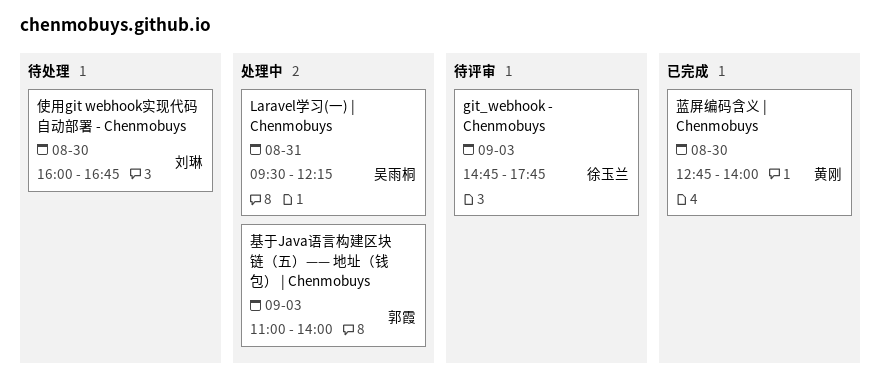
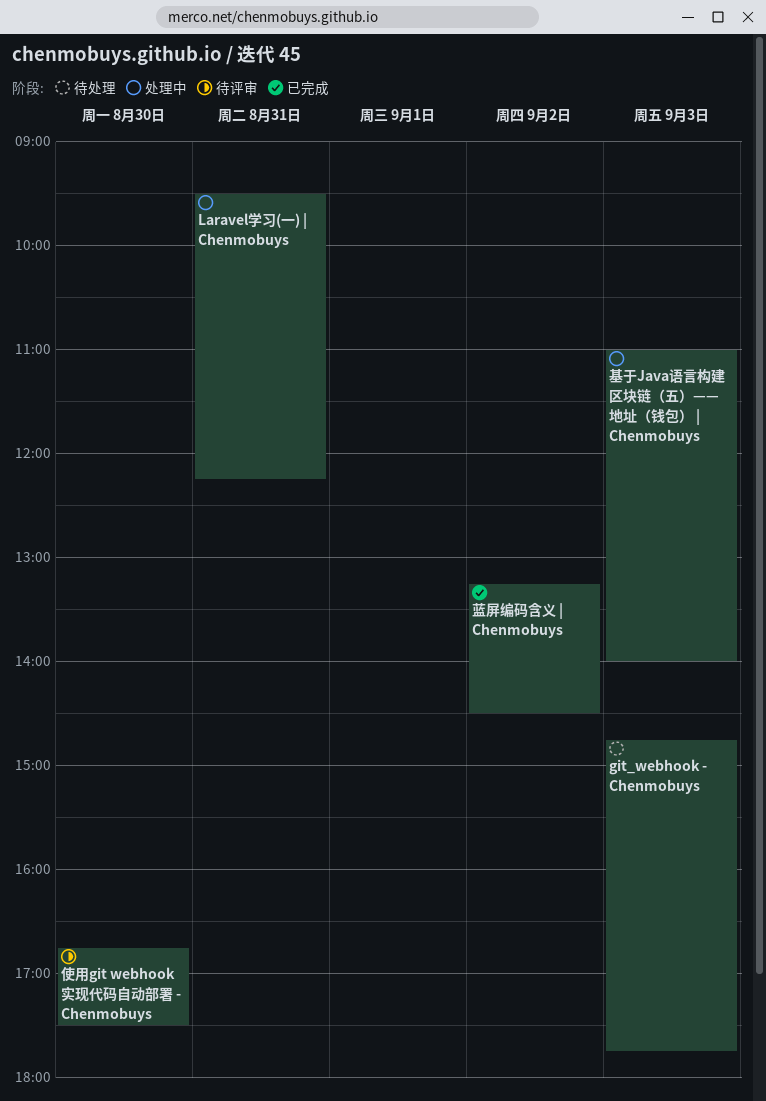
git_webhook - Chenmobuys, status: 待评审 -> 待处理
使用git webhook实现代码自动部署 - Chenmobuys, status: 待处理 -> 待评审
使用git webhook实现代码自动部署 - Chenmobuys, begins: 16:00 -> 16:45
使用git webhook实现代码自动部署 - Chenmobuys, ends: 16:45 -> 17:30
蓝屏编码含义 | Chenmobuys, day: Aug 30 -> Sep 2
蓝屏编码含义 | Chenmobuys, begins: 12:45 -> 13:15
蓝屏编码含义 | Chenmobuys, ends: 14:00 -> 14:30

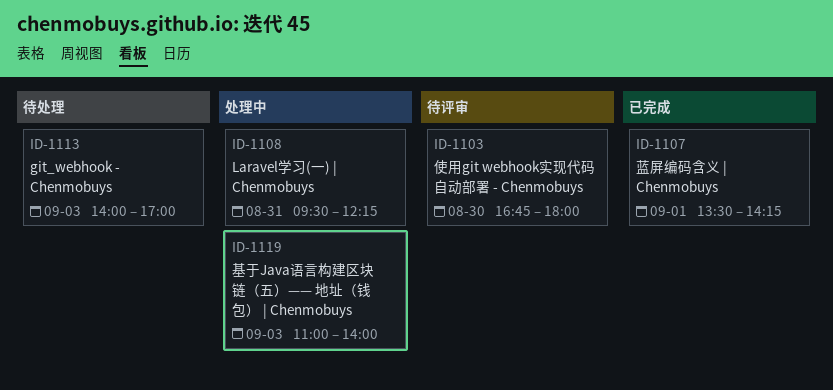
git_webhook - Chenmobuys, begins: 14:45 -> 14:00
git_webhook - Chenmobuys, ends: 17:45 -> 17:00
使用git webhook实现代码自动部署 - Chenmobuys, ends: 17:30 -> 18:00
蓝屏编码含义 | Chenmobuys, day: Sep 2 -> Sep 1
蓝屏编码含义 | Chenmobuys, begins: 13:15 -> 13:30
蓝屏编码含义 | Chenmobuys, ends: 14:30 -> 14:15

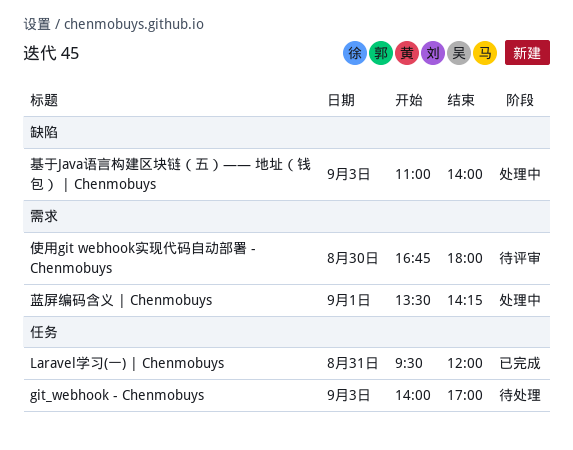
Laravel学习(一) | Chenmobuys, status: 处理中 -> 已完成
Laravel学习(一) | Chenmobuys, ends: 12:15 -> 12:00
蓝屏编码含义 | Chenmobuys, status: 已完成 -> 处理中

